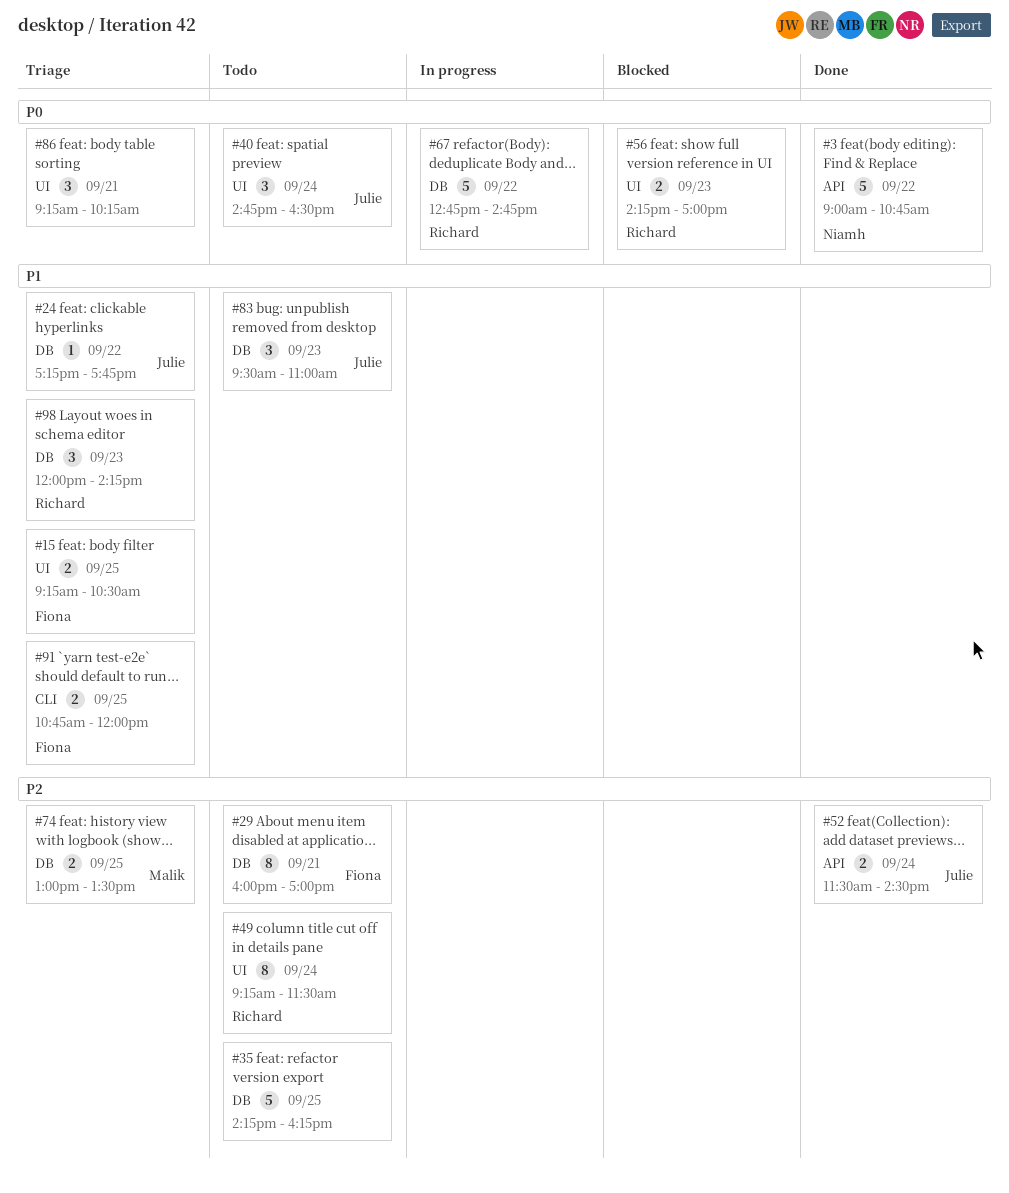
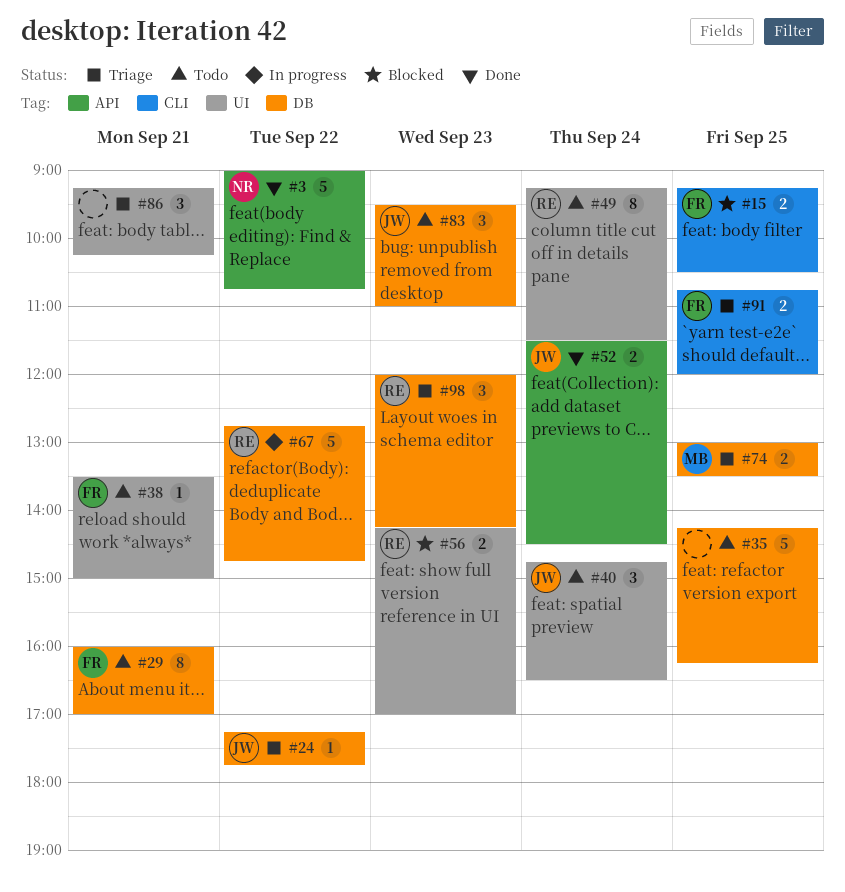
#15, status: Triage -> Blocked
#15, label: UI -> CLI
#38: none -> present

